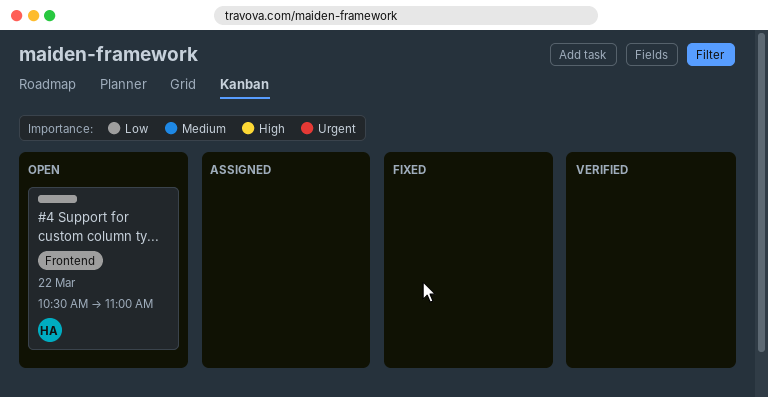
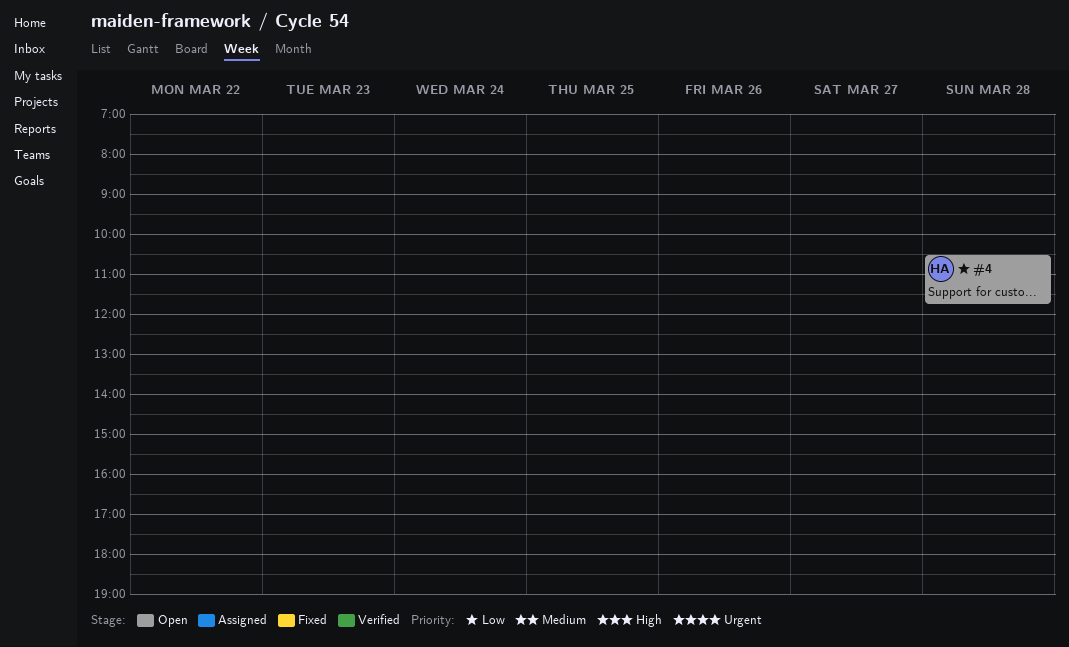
#4, day: Mar 22 -> Mar 28
#4, ends: 11:00 -> 11:45

